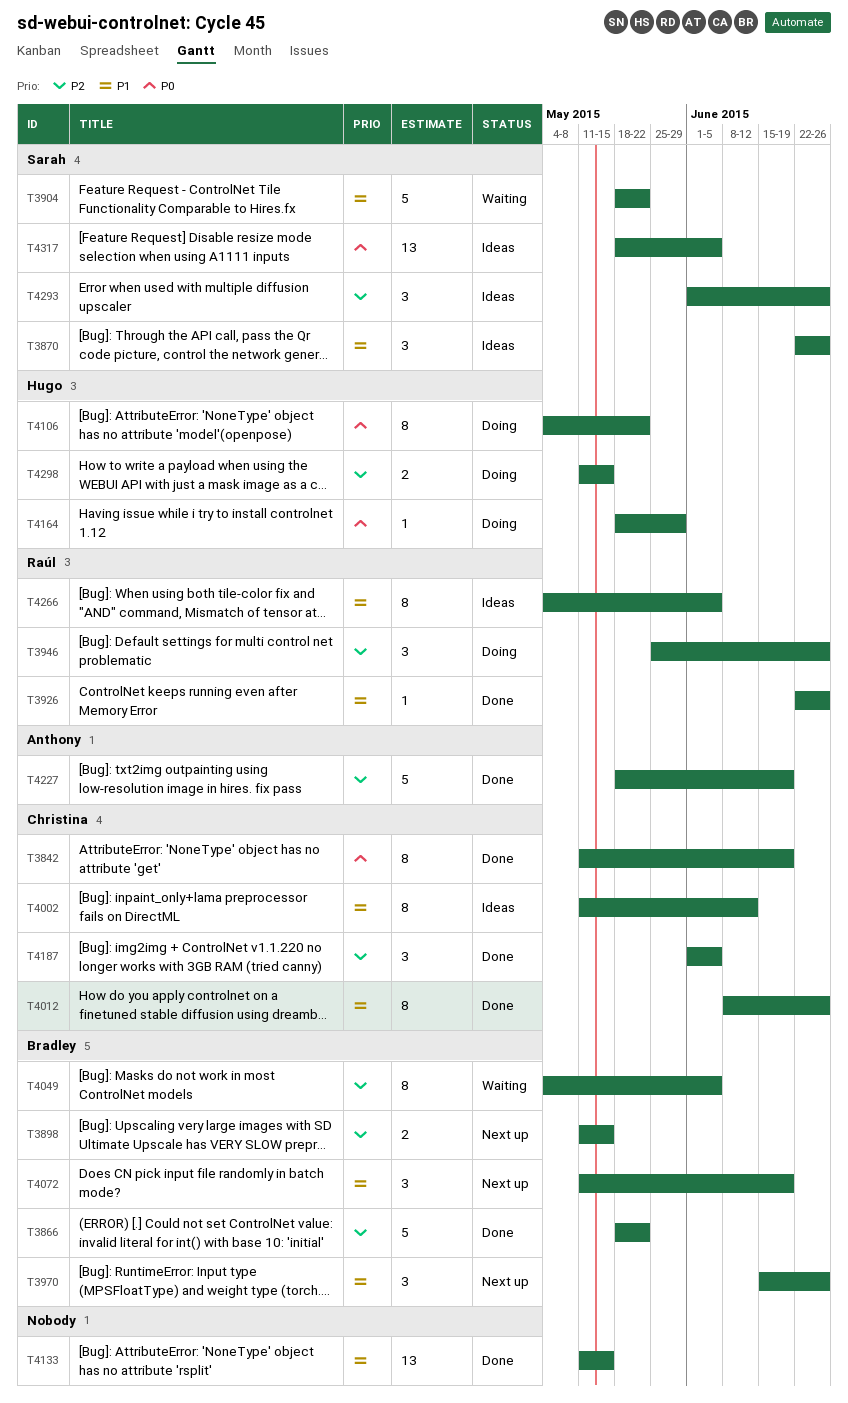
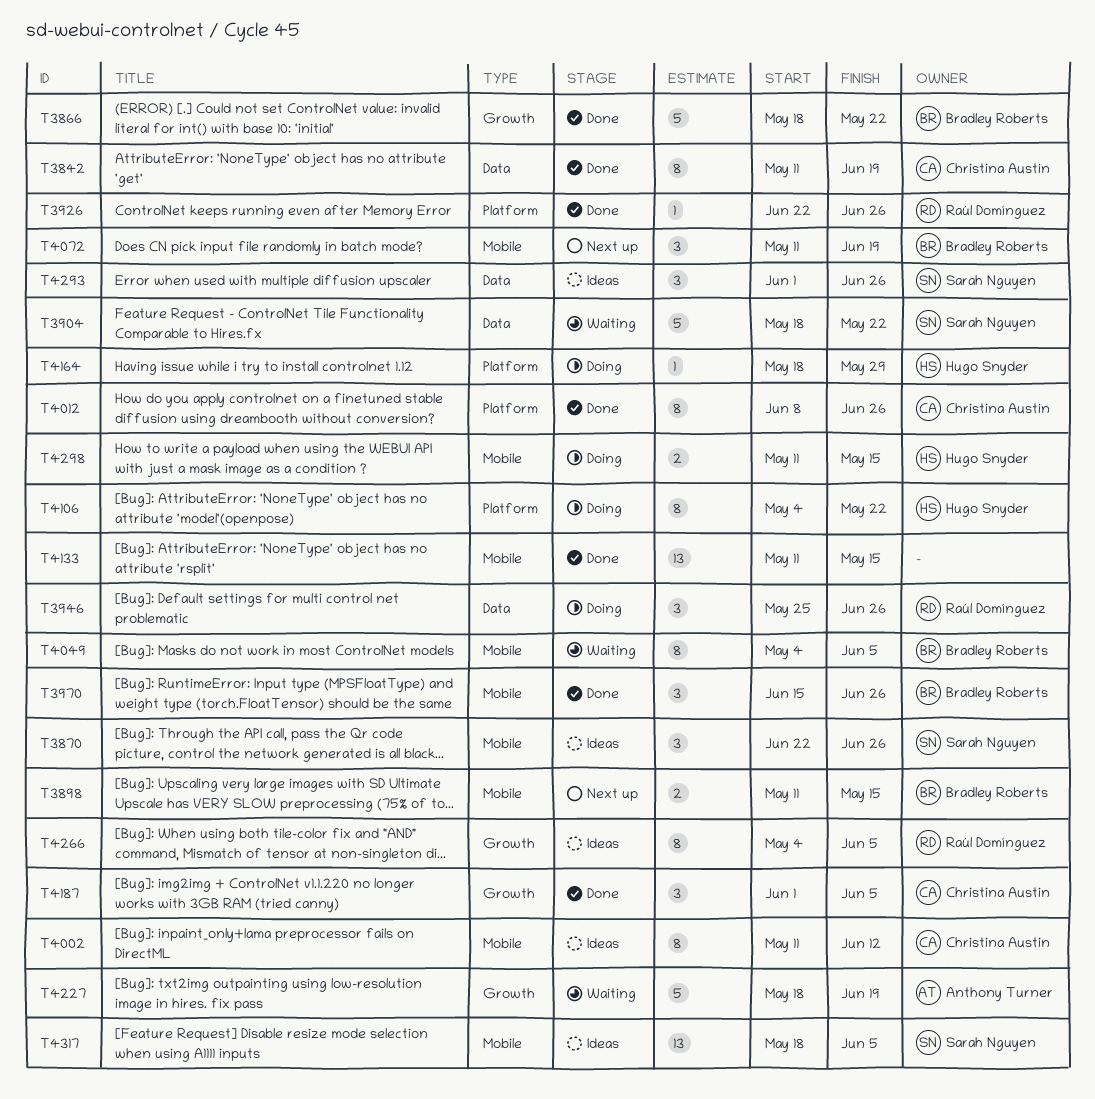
T3970, status: Next up -> Done
T4227, status: Done -> Waiting

